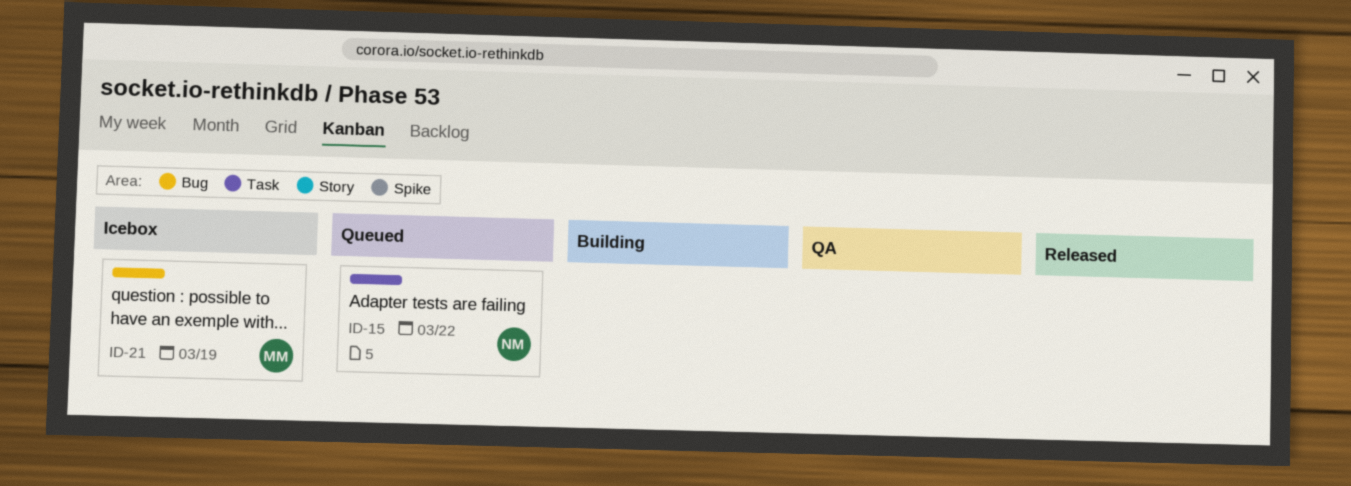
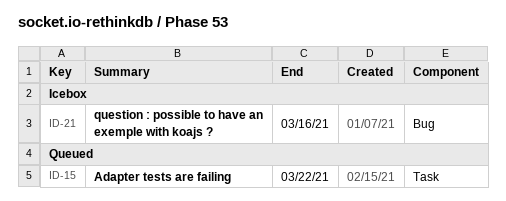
ID-21, due: Mar 19 -> Mar 16

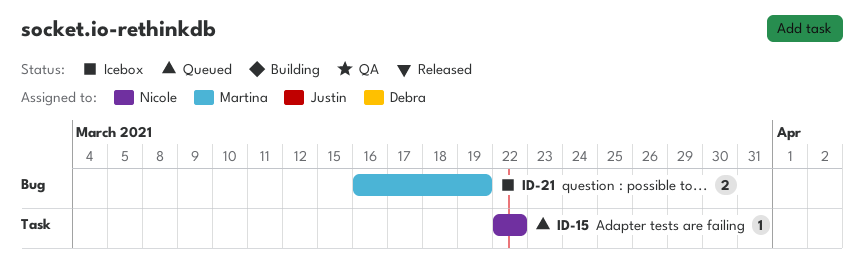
ID-21, due: Mar 16 -> Mar 19

